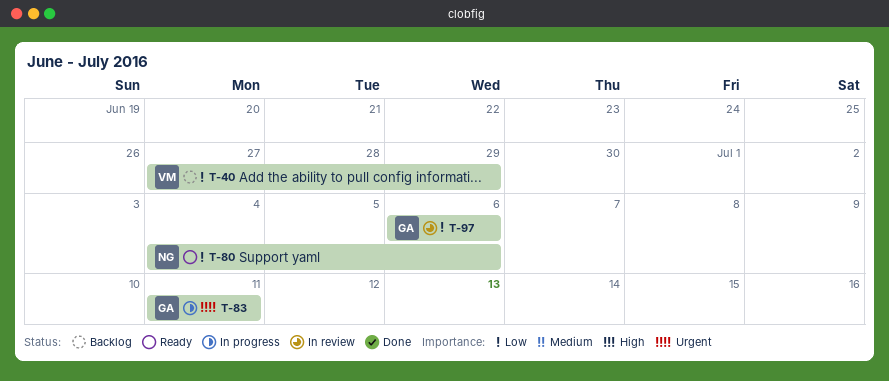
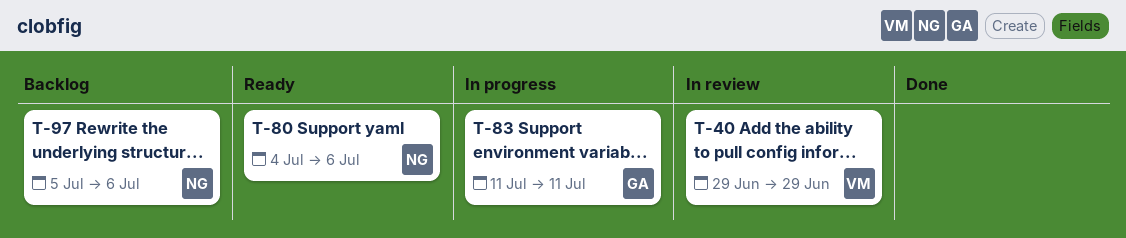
T-40, status: Backlog -> In review
T-40, start: Jun 27 -> Jun 29
T-97, status: In review -> Backlog
T-97, owner: GA -> NG
T-97, start: Jul 6 -> Jul 5

